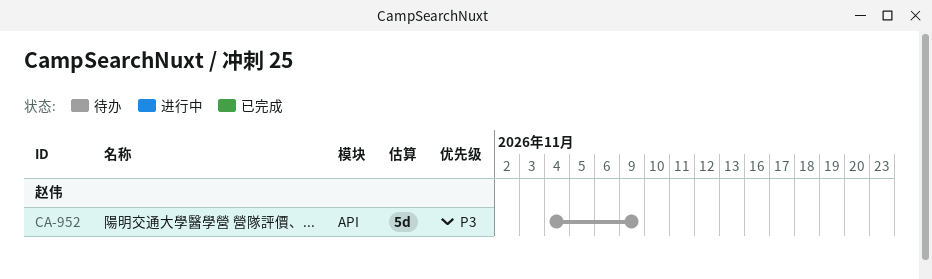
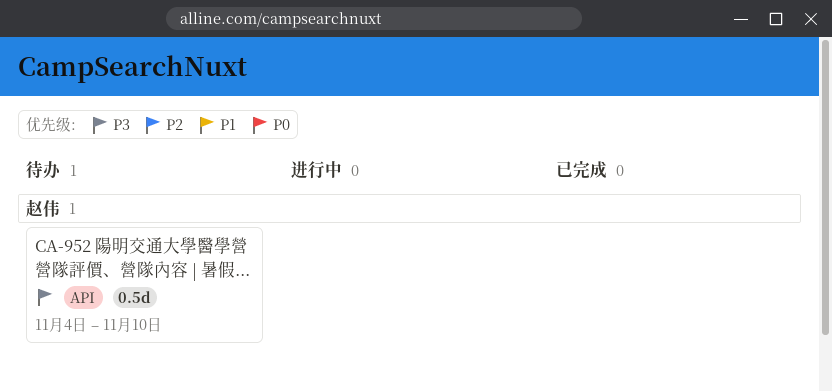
CA-952, estimate: 5d -> 0.5d
CA-952, due: Nov 9 -> Nov 10

